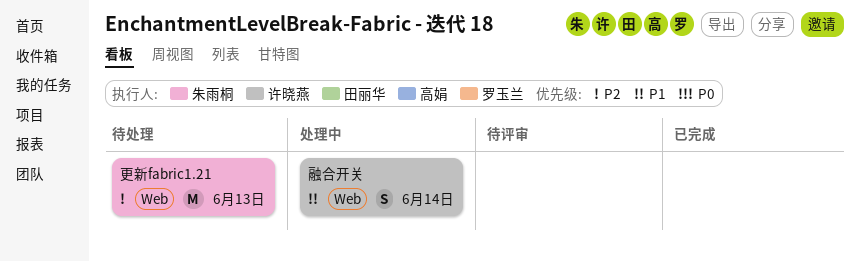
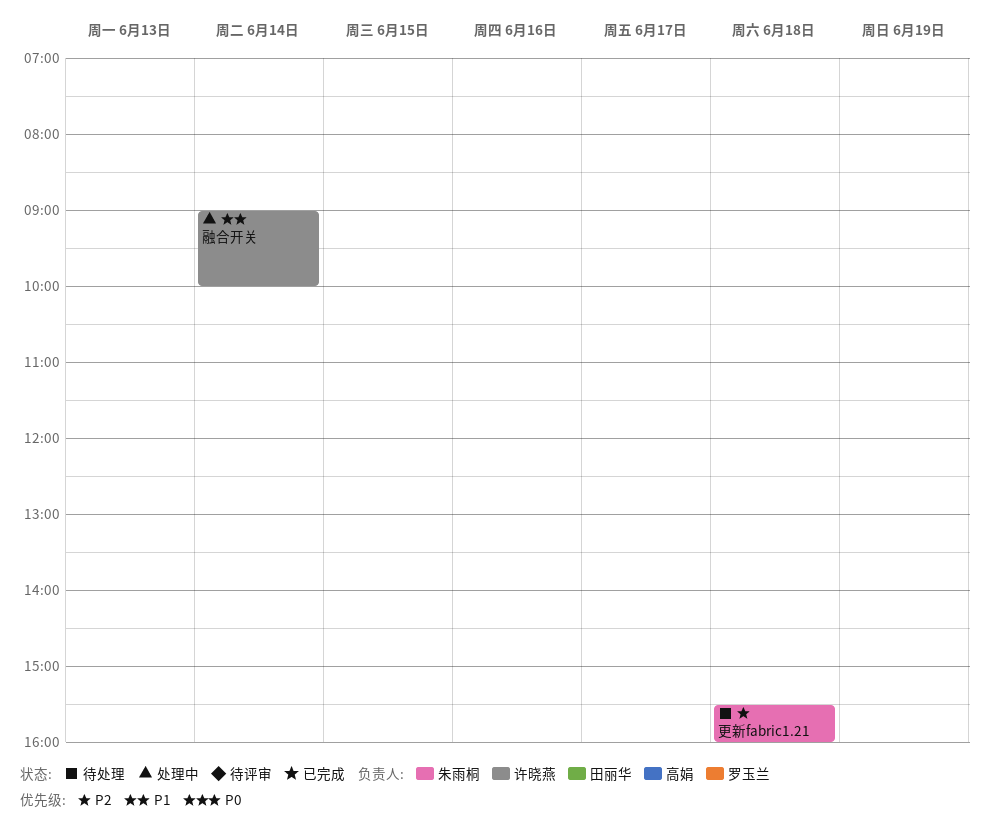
更新fabric1.21, day: Jun 13 -> Jun 18

